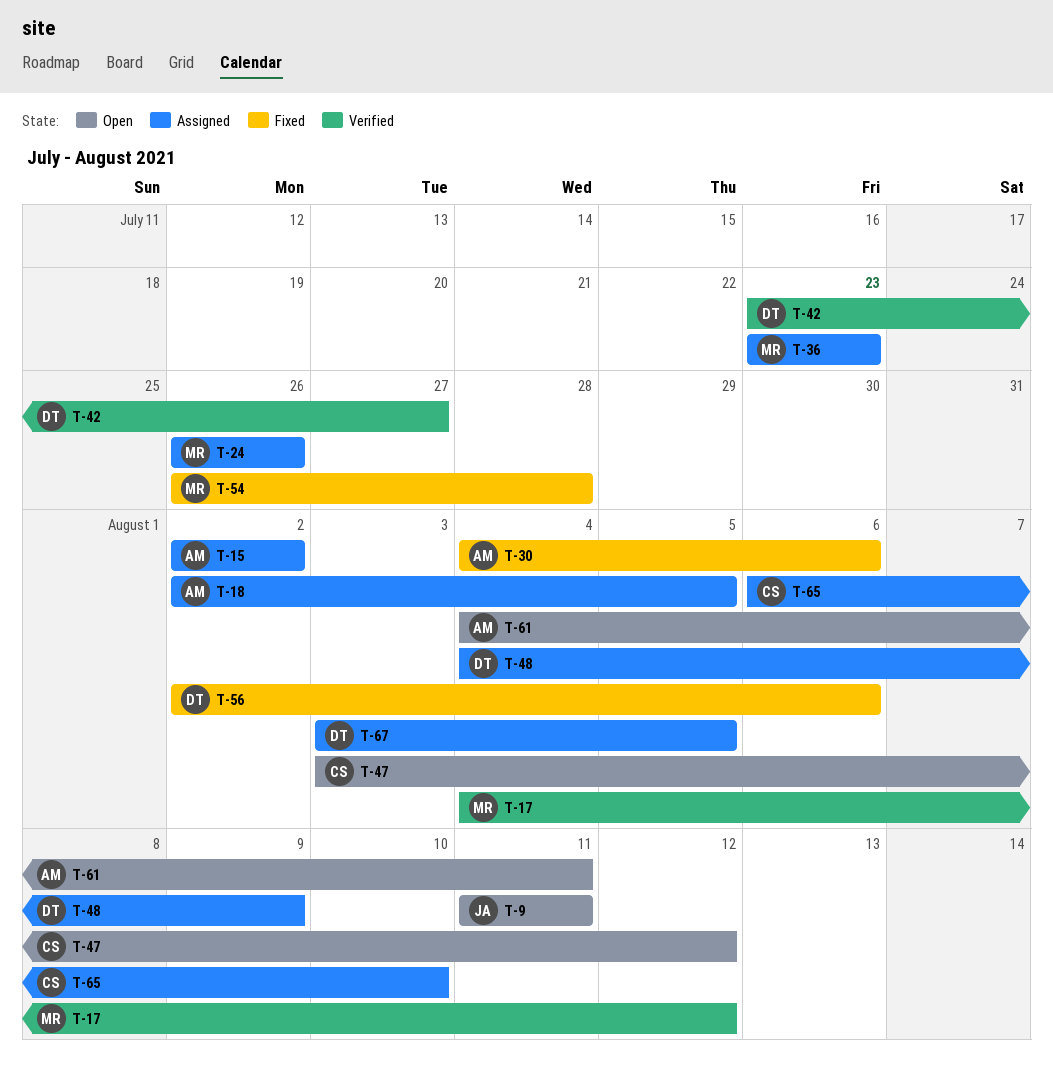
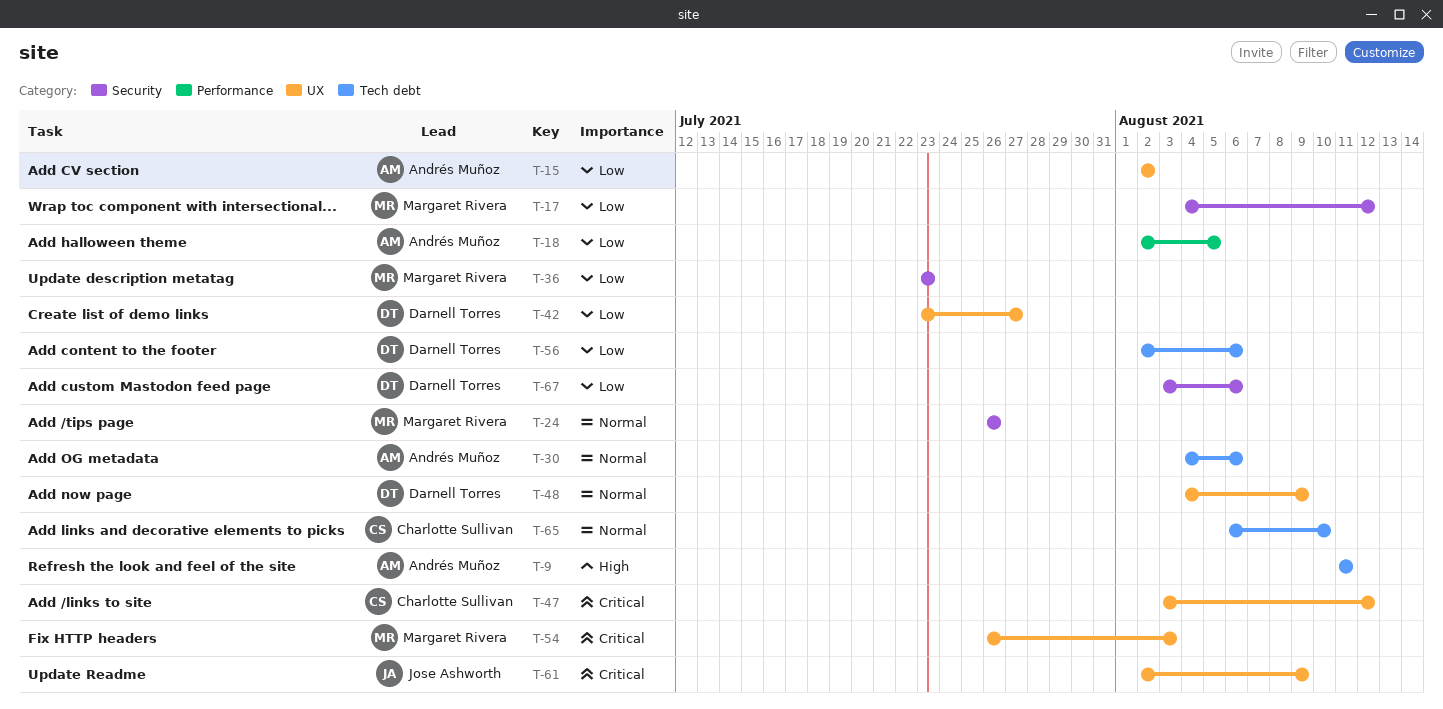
T-9, owner: Jose Ashworth -> Andrés Muñoz
T-54, due: Jul 28 -> Aug 3
T-61, owner: Andrés Muñoz -> Jose Ashworth
T-61, start: Aug 4 -> Aug 2
T-61, due: Aug 11 -> Aug 9
T-67, due: Aug 5 -> Aug 6

